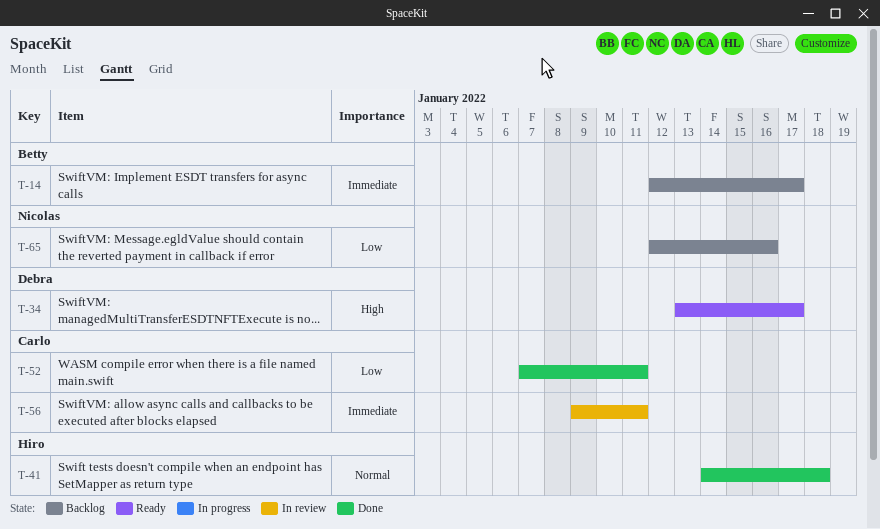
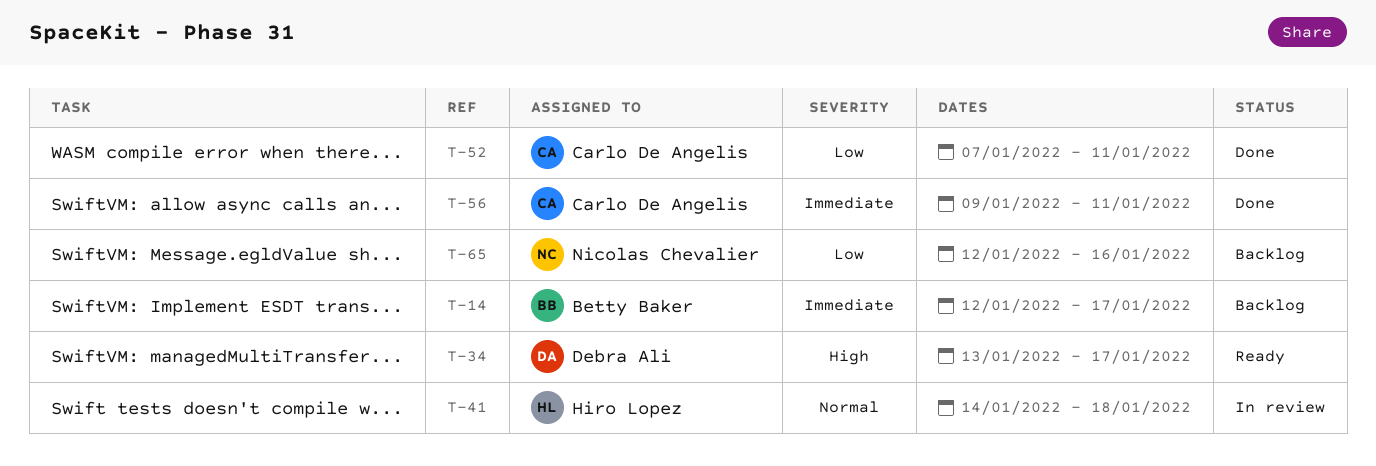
T-41, status: Done -> In review
T-56, status: In review -> Done

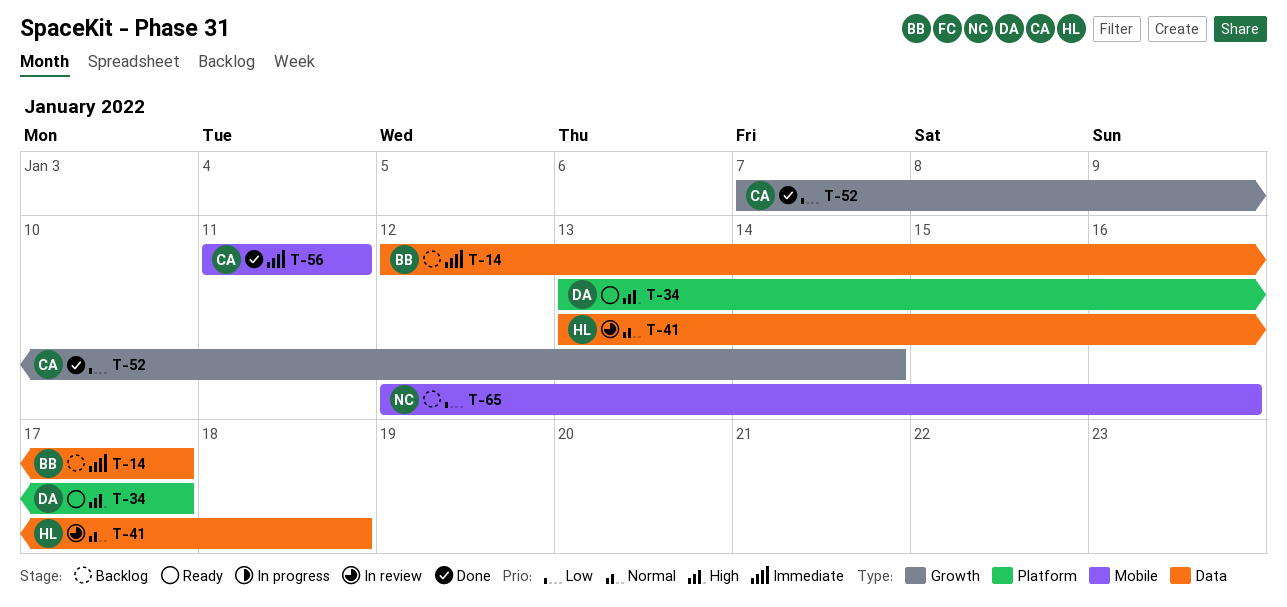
T-41, start: Jan 14 -> Jan 13
T-52, due: Jan 11 -> Jan 14
T-56, start: Jan 9 -> Jan 11

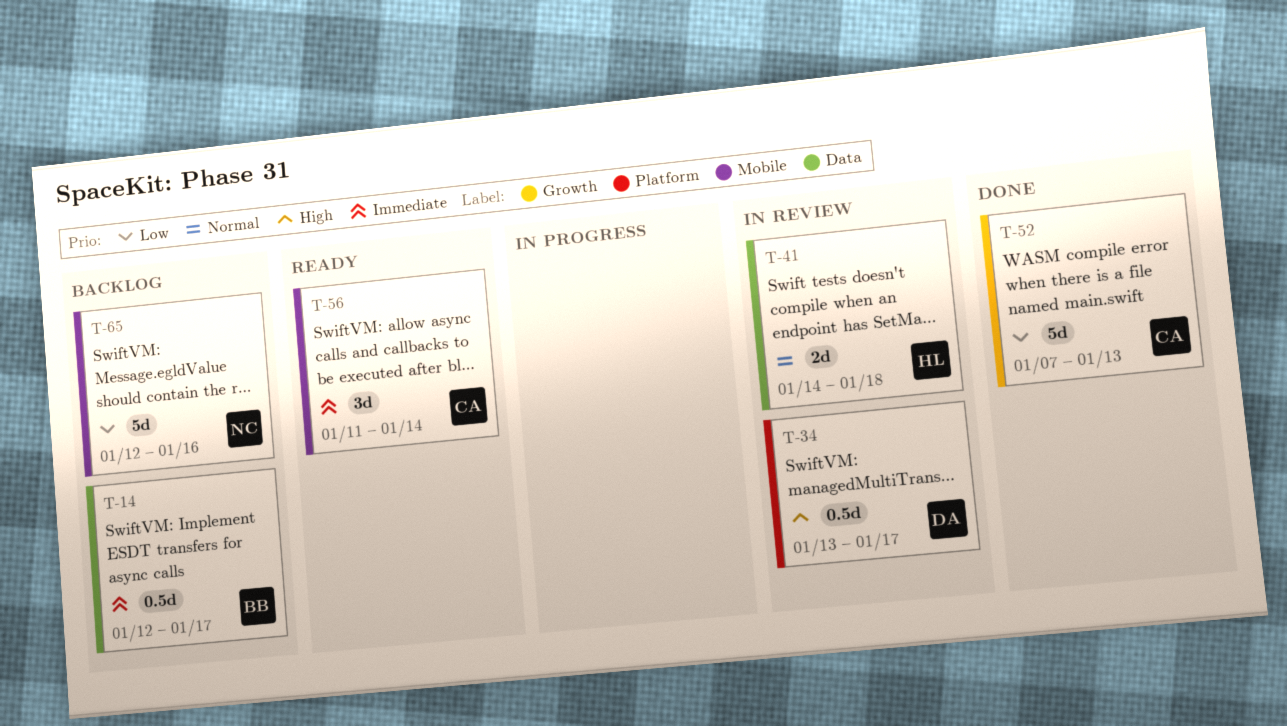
T-34, status: Ready -> In review
T-41, start: Jan 13 -> Jan 14
T-52, due: Jan 14 -> Jan 13
T-56, status: Done -> Ready
T-56, due: Jan 11 -> Jan 14

